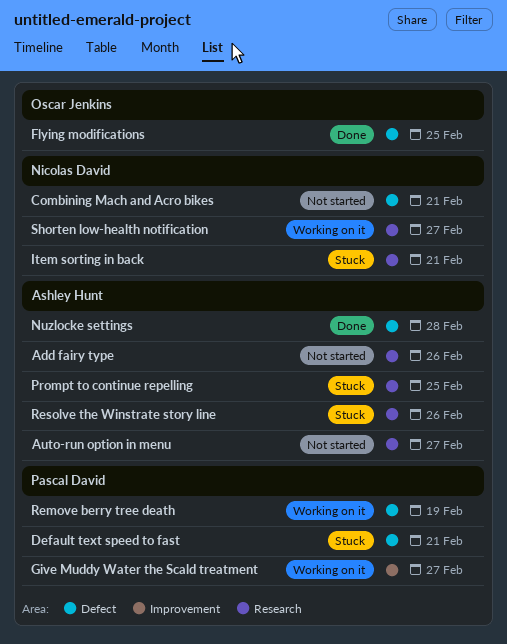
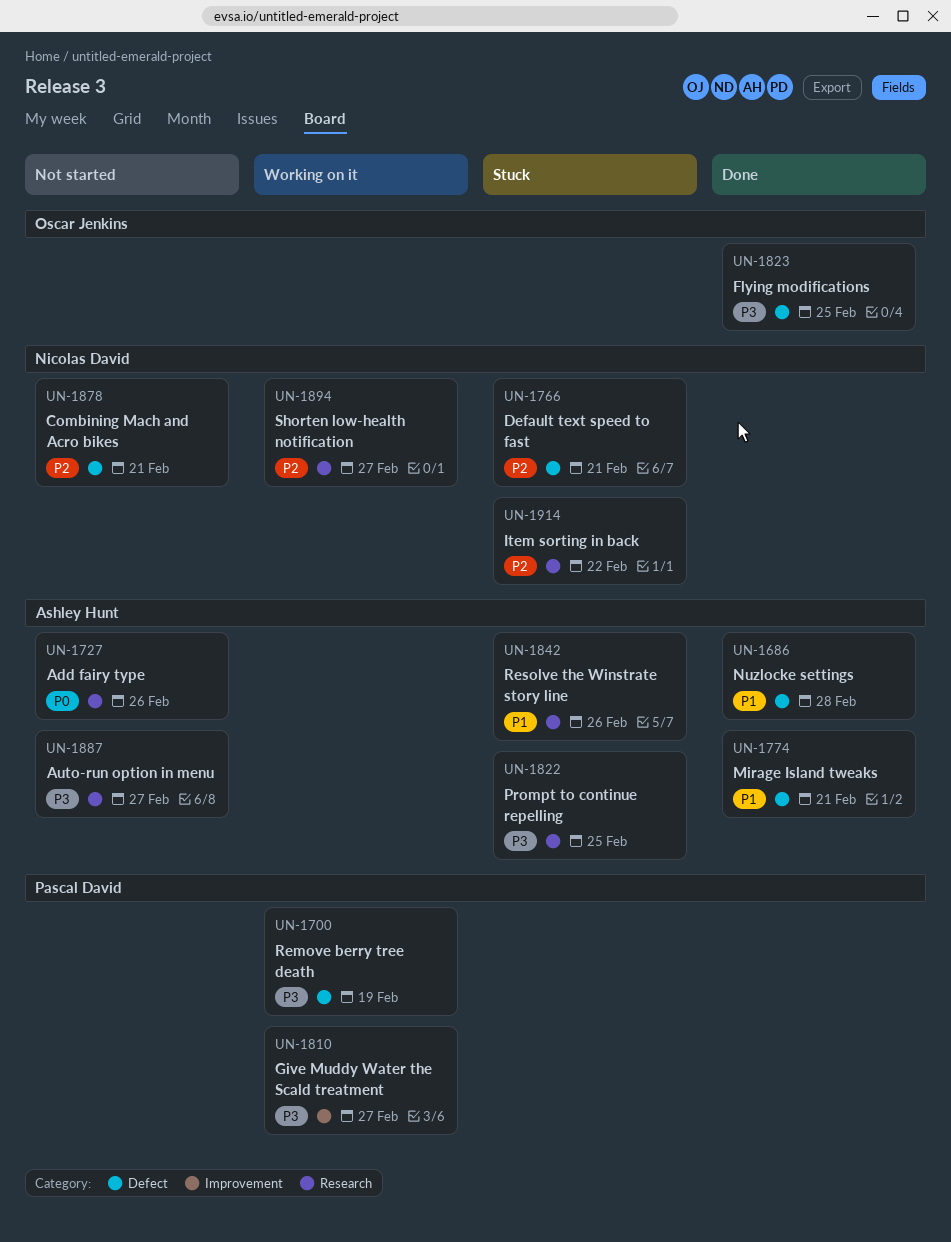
Default text speed to fast, owner: Pascal David -> Nicolas David
Item sorting in back, due: Feb 21 -> Feb 22
Mirage Island tweaks: none -> present

